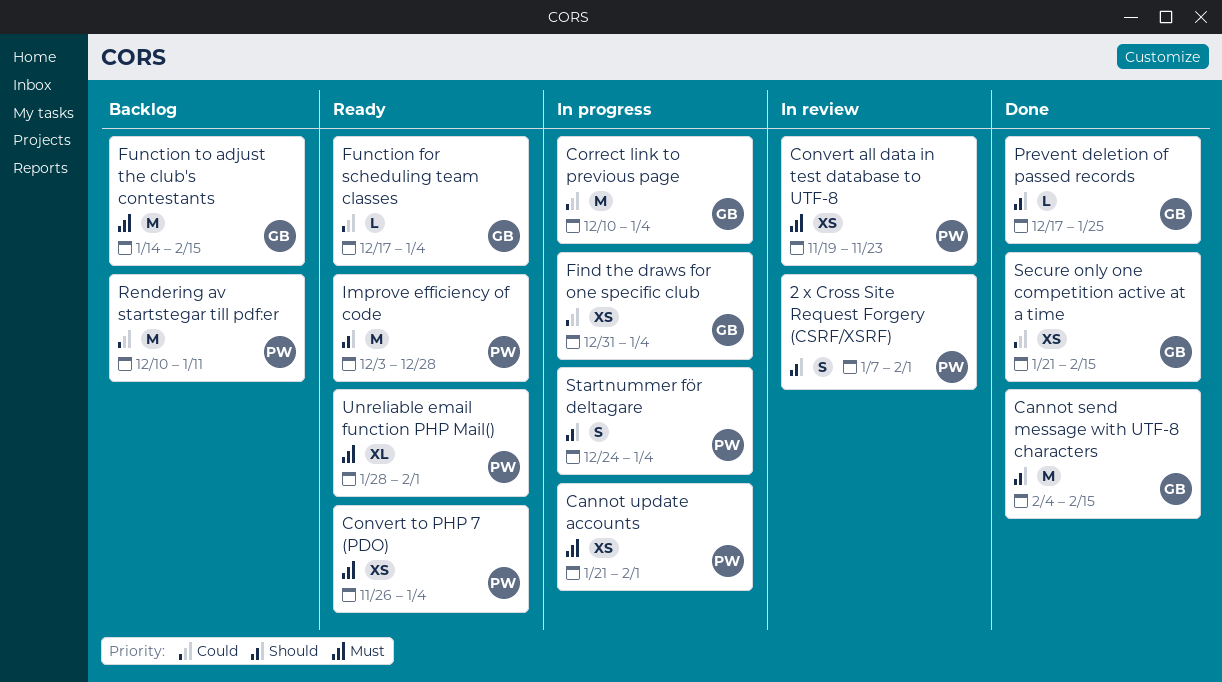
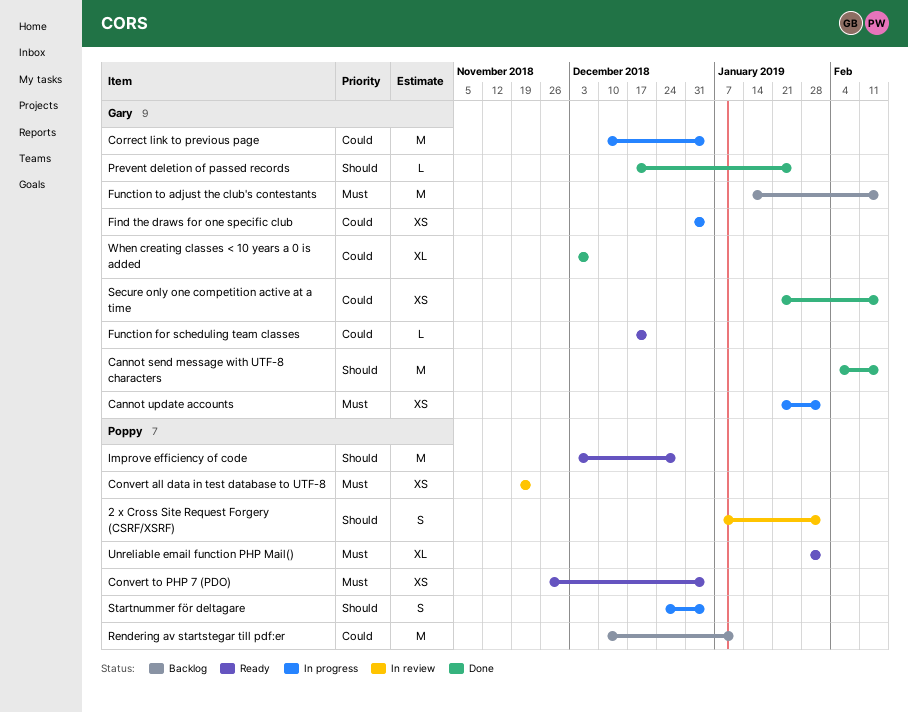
Cannot update accounts, owner: Poppy -> Gary
Function for scheduling team classes, due: Jan 4 -> Dec 21
When creating classes < 10 years a 0 is added: none -> present

